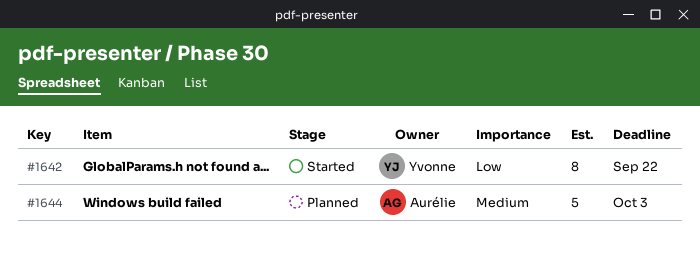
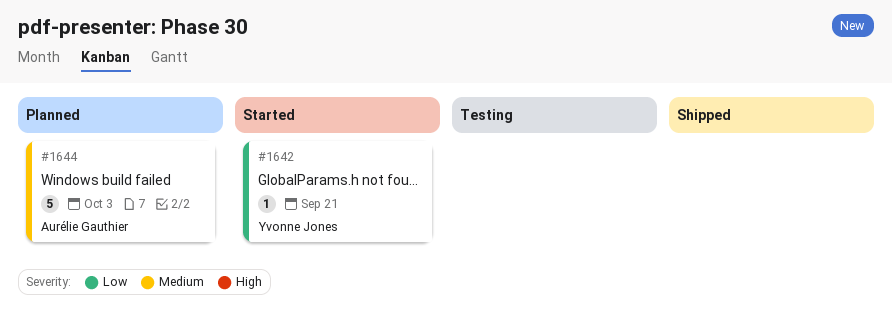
#1642, estimate: 8 -> 1
#1642, due: Sep 22 -> Sep 21

